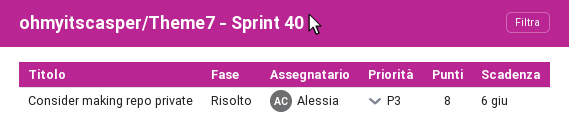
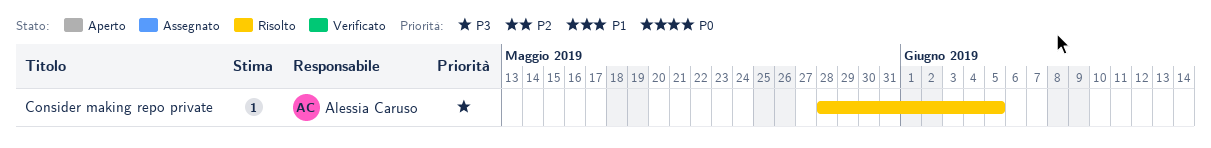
Consider making repo private, estimate: 8 -> 1
Consider making repo private, due: Jun 6 -> Jun 5

